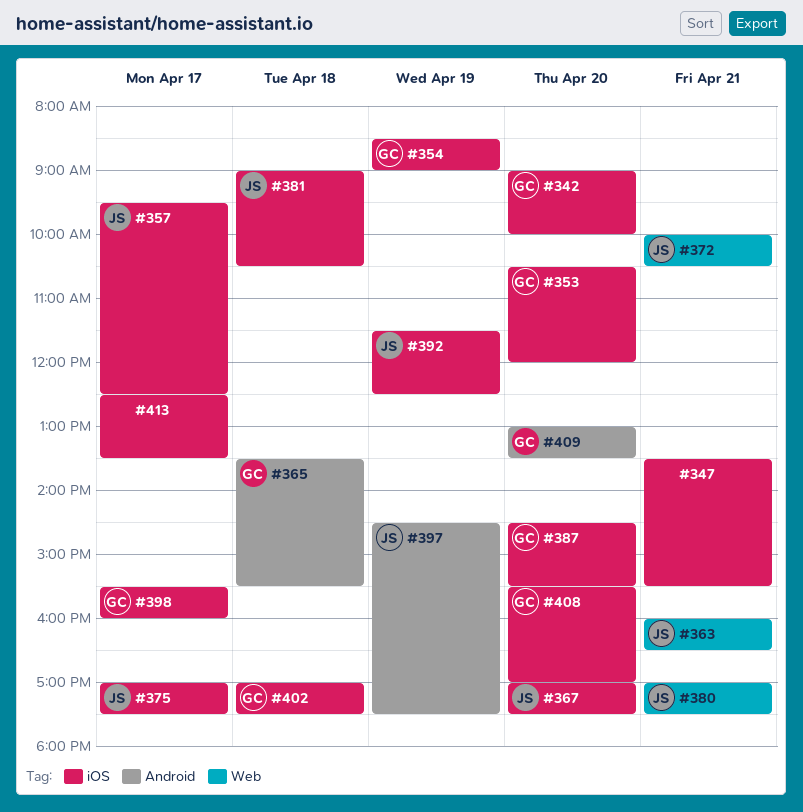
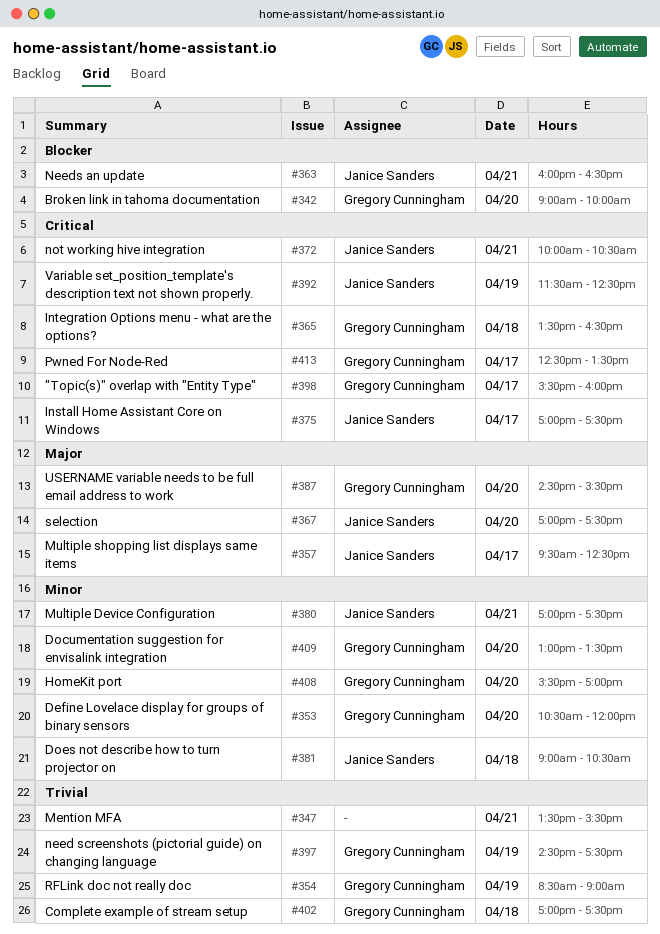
#365, ends: 15:30 -> 16:30
#397, owner: Janice Sanders -> Gregory Cunningham
#413, owner: none -> Gregory Cunningham

